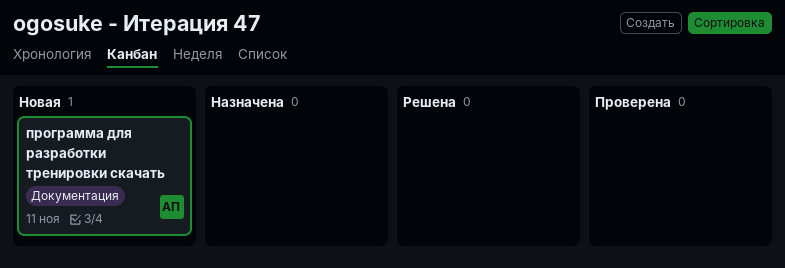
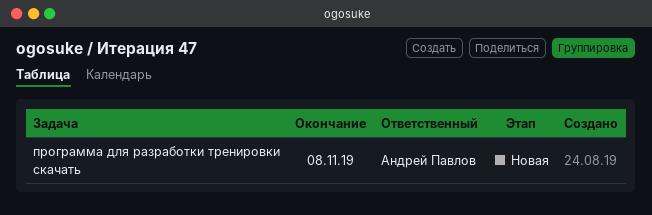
программа для разработки тренировки скачать, due: Nov 11 -> Nov 8

